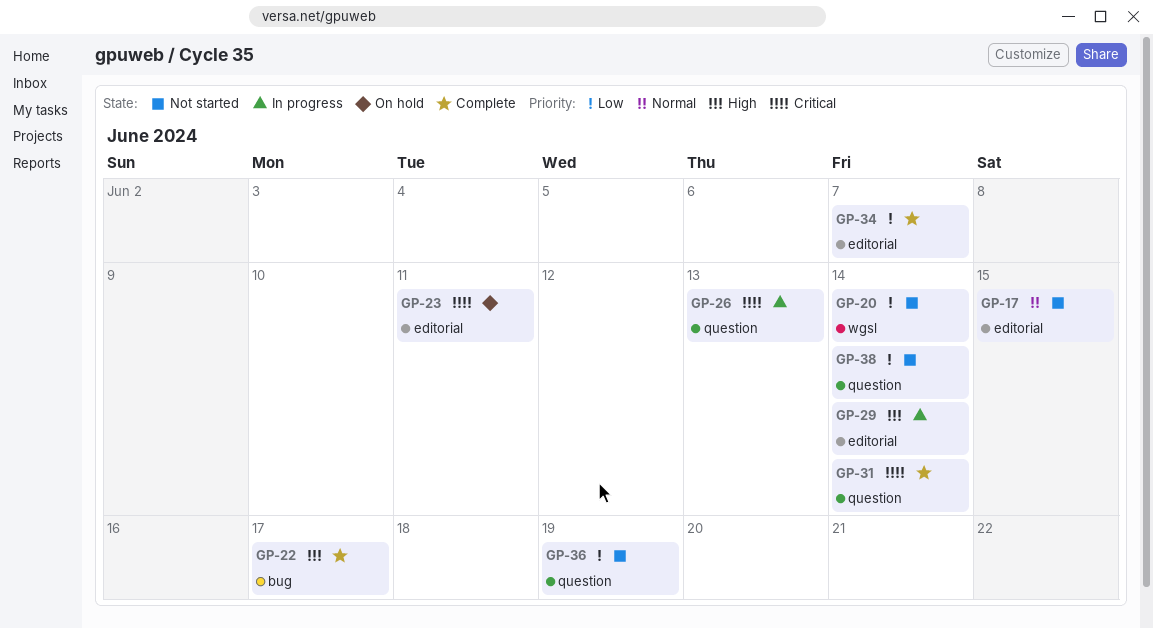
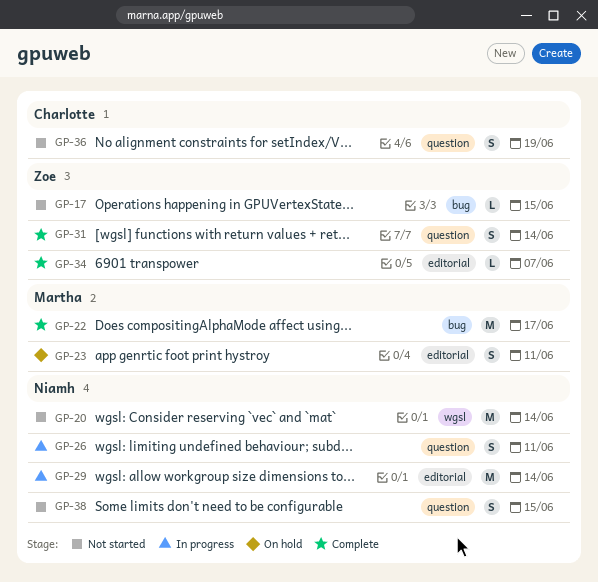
GP-17, label: editorial -> bug
GP-26, due: Jun 13 -> Jun 11
GP-38, due: Jun 14 -> Jun 15

